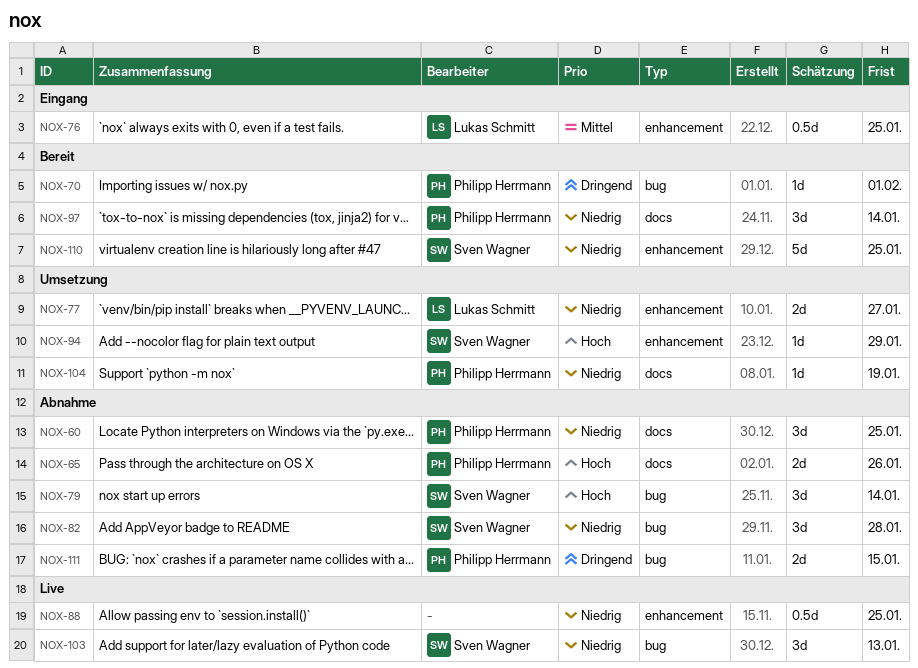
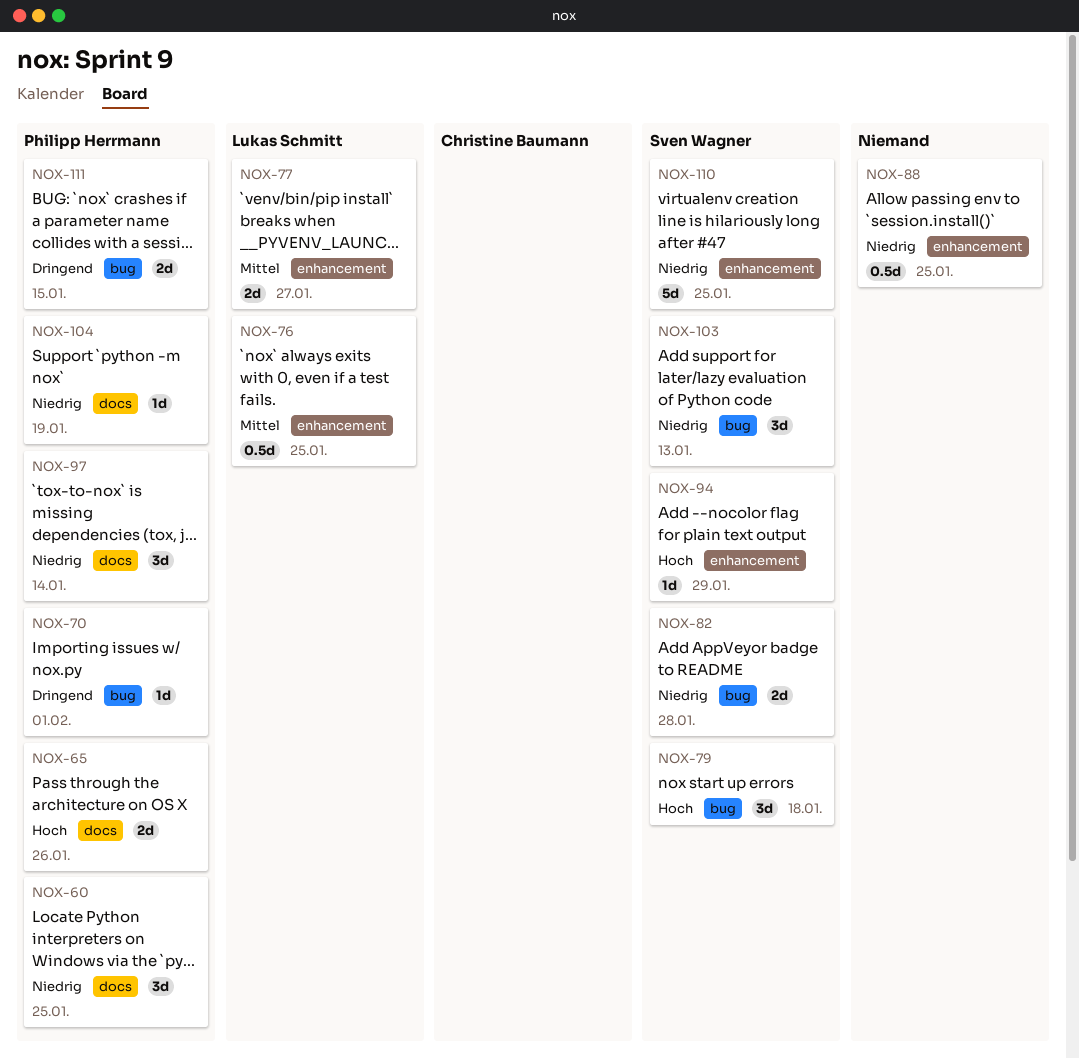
NOX-77, priority: Niedrig -> Mittel
NOX-79, due: Jan 14 -> Jan 18
NOX-82, estimate: 3d -> 2d

